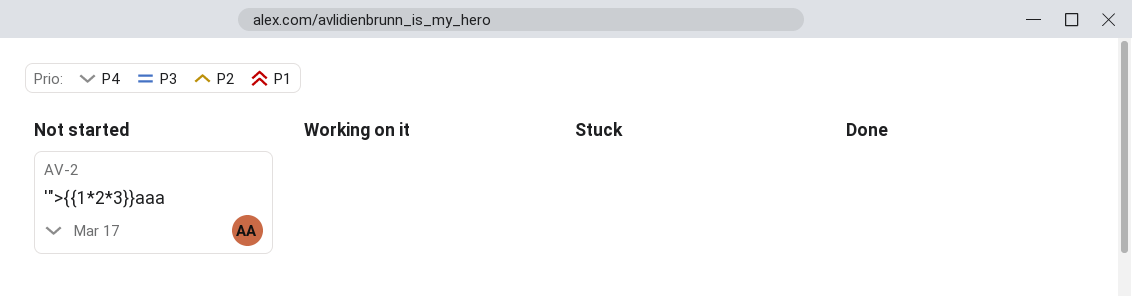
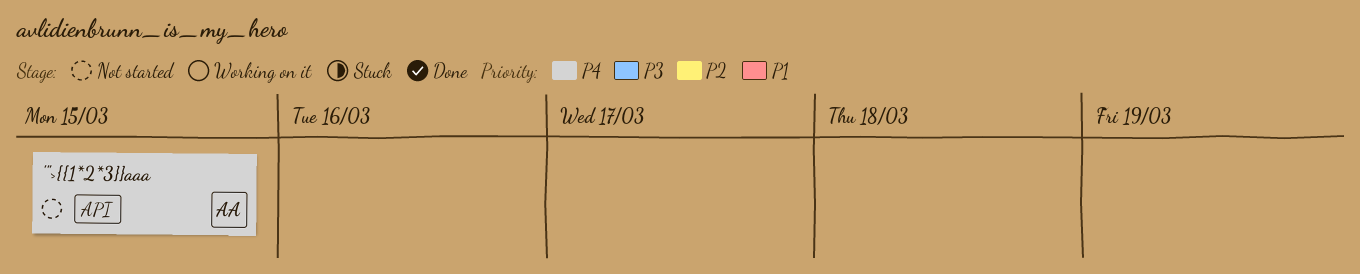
'">{{1*2*3}}aaa, due: Mar 17 -> Mar 15

